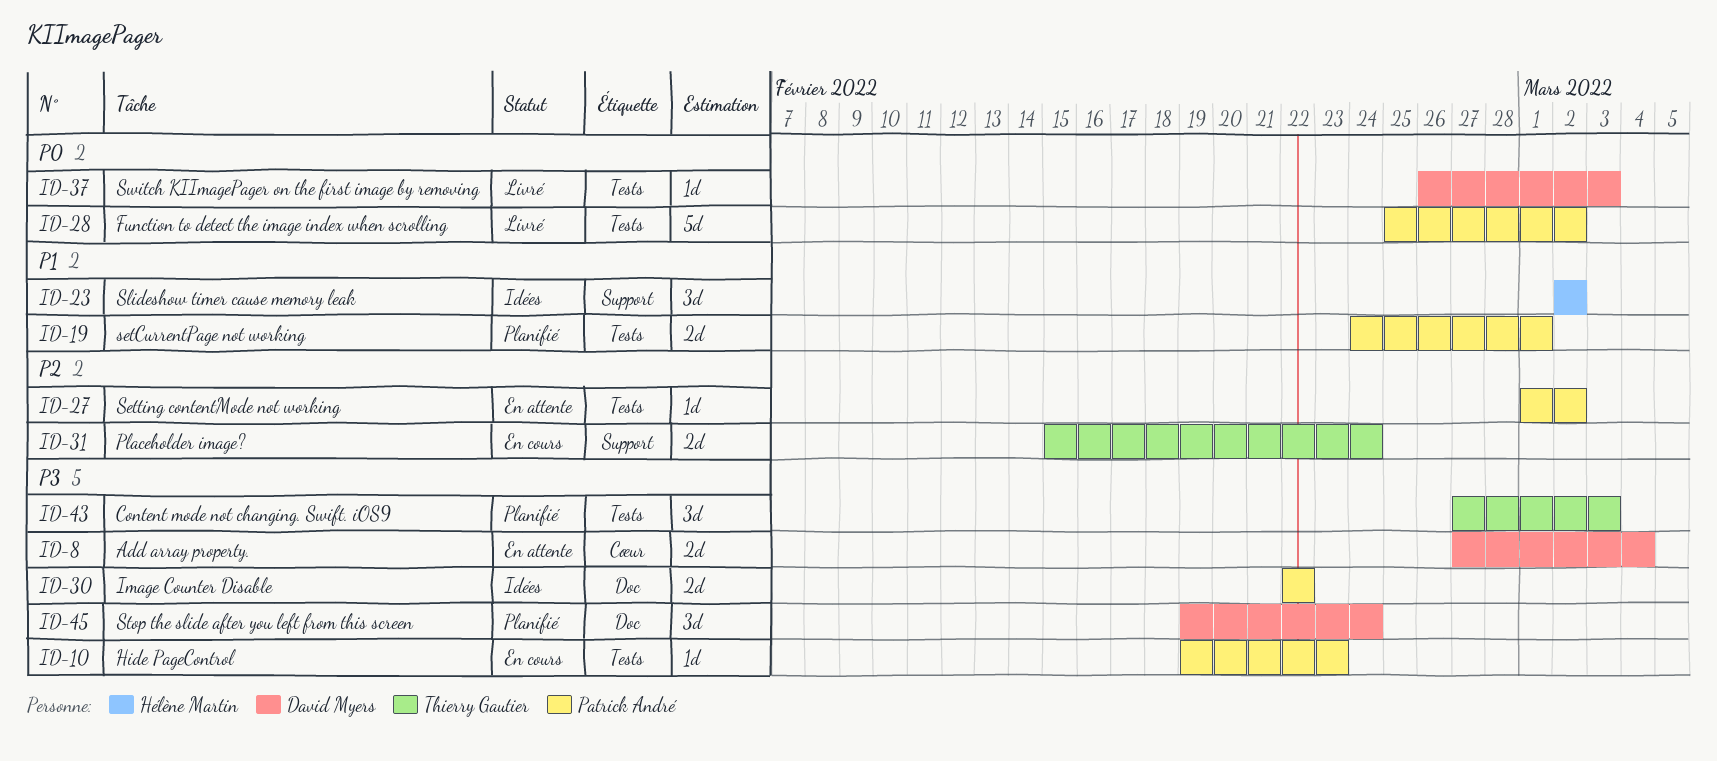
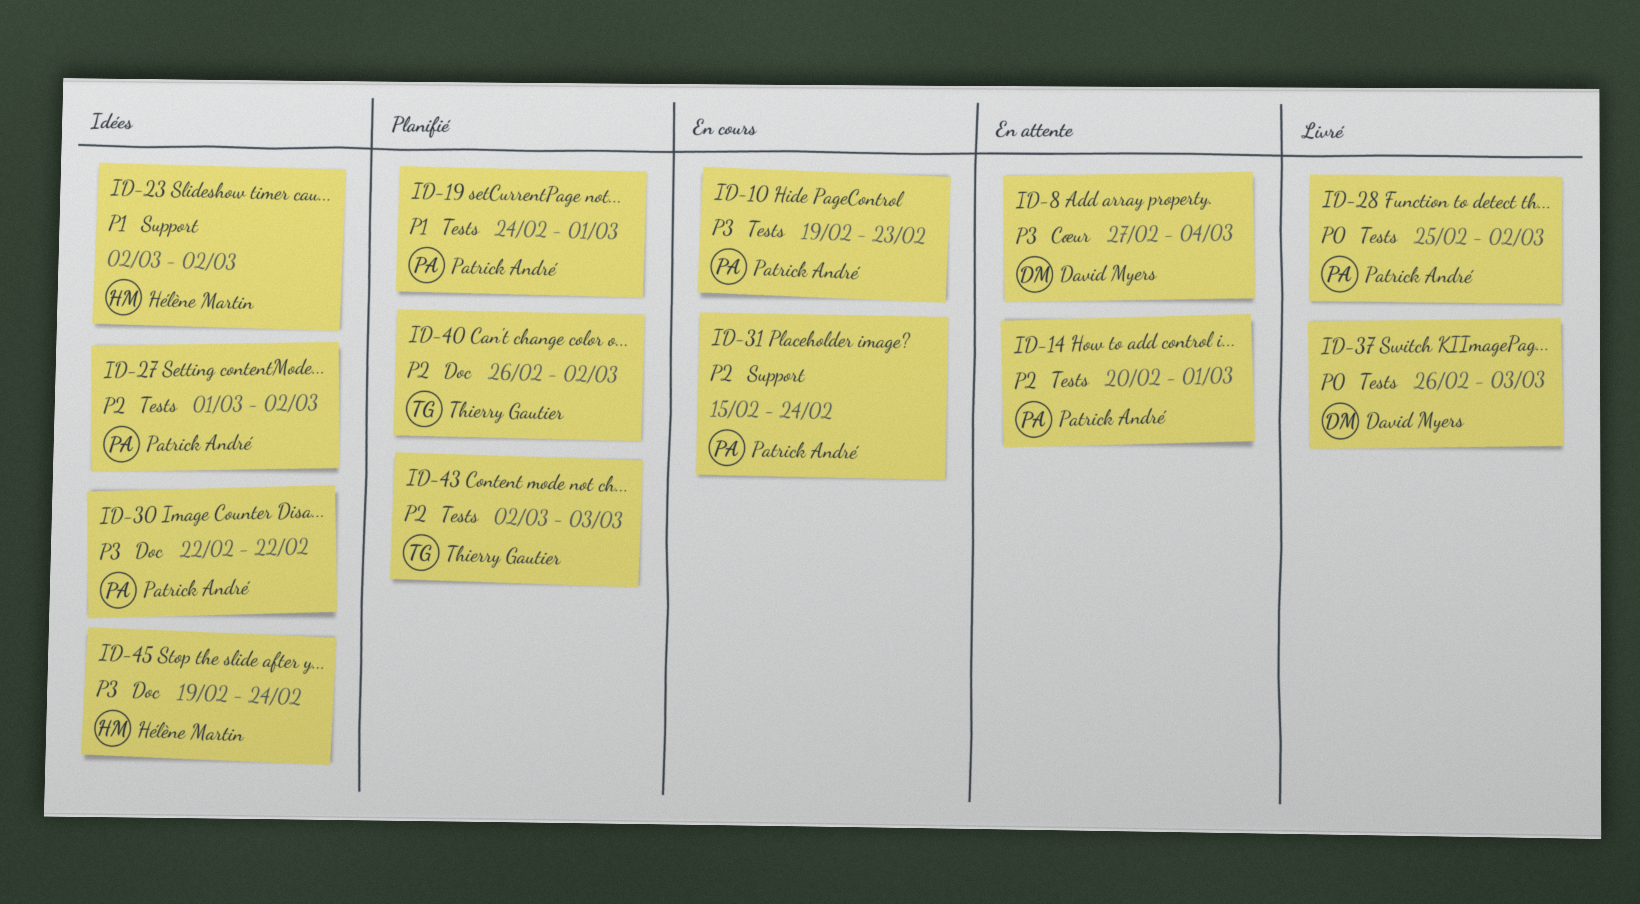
ID-14: none -> present
ID-27, status: En attente -> Idées
ID-31, owner: Thierry Gautier -> Patrick André
ID-40: none -> present
ID-43, priority: P3 -> P2
ID-43, start: Feb 27 -> Mar 2
ID-45, status: Planifié -> Idées
ID-45, owner: David Myers -> Hélène Martin

